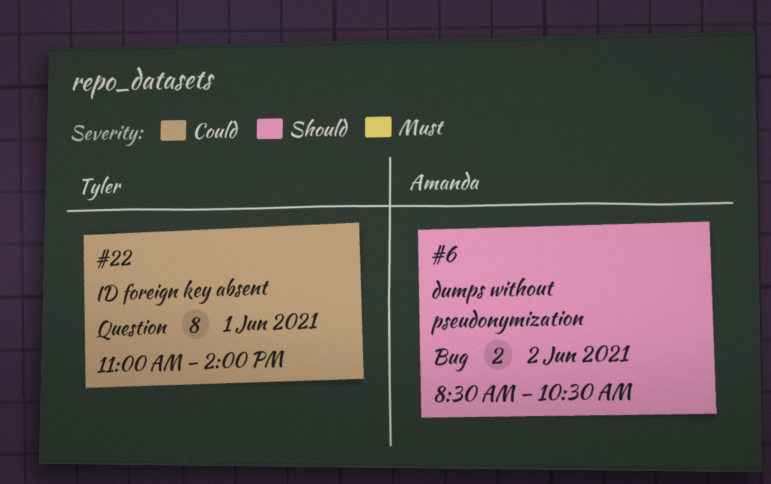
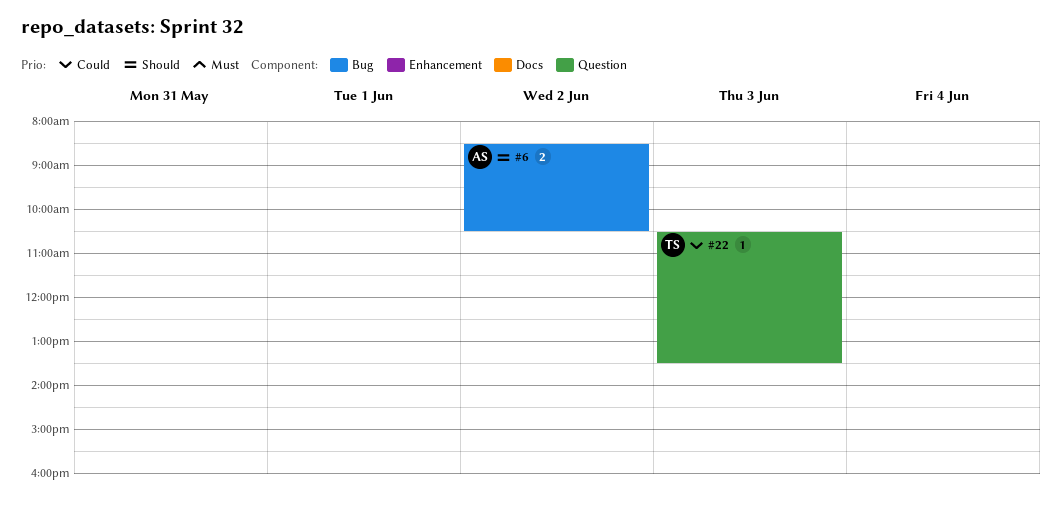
#22, estimate: 8 -> 1
#22, day: Jun 1 -> Jun 3
#22, begins: 11:00 -> 10:30
#22, ends: 14:00 -> 13:30

